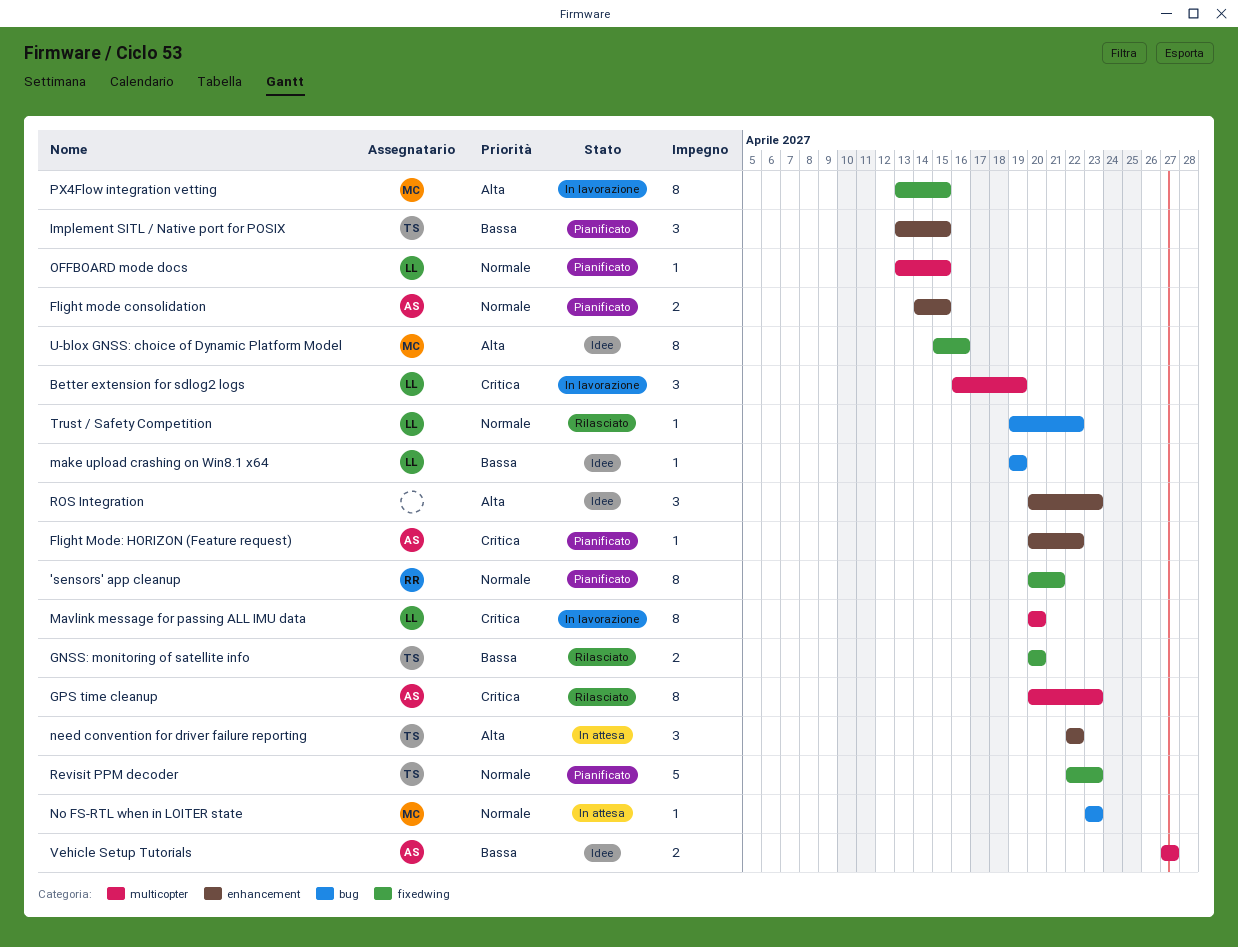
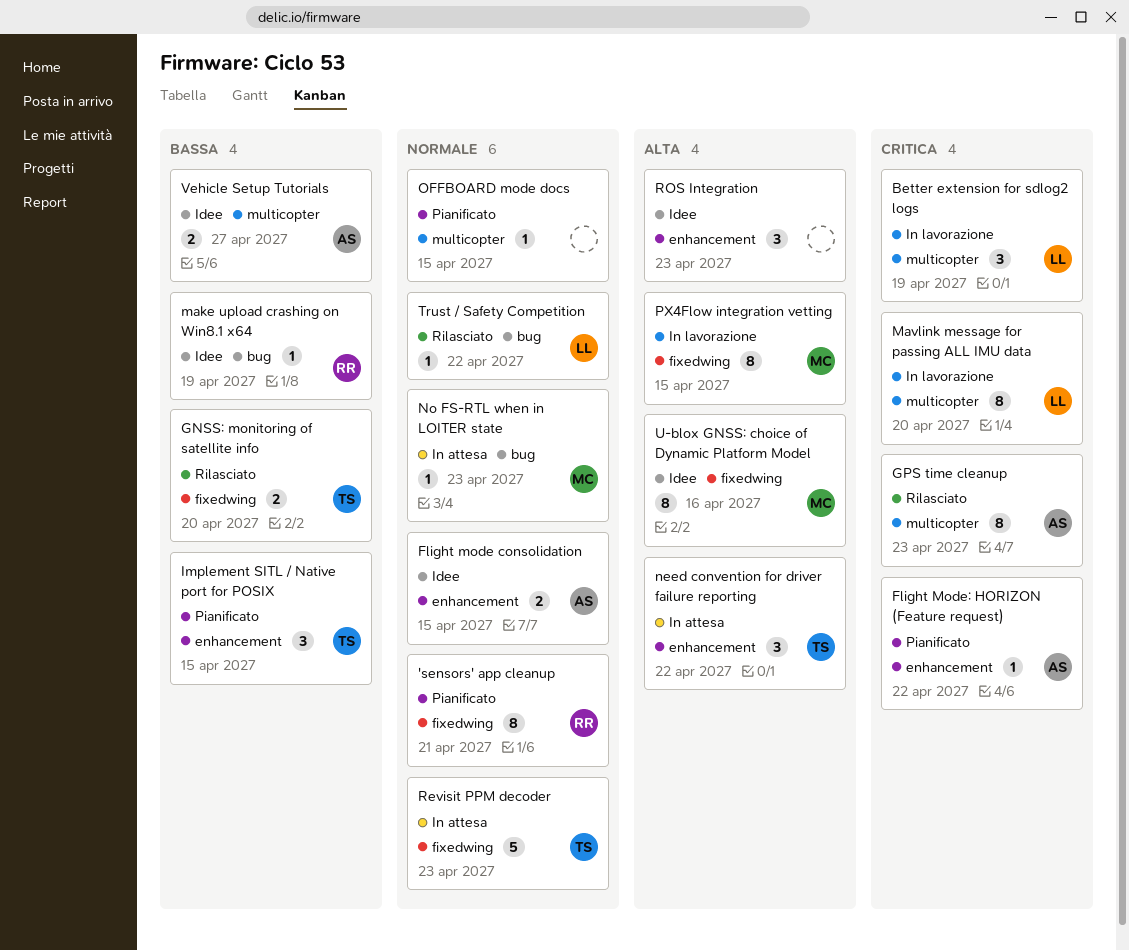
Flight mode consolidation, status: Pianificato -> Idee
make upload crashing on Win8.1 x64, owner: LL -> RR
OFFBOARD mode docs, owner: LL -> none
Revisit PPM decoder, status: Pianificato -> In attesa

